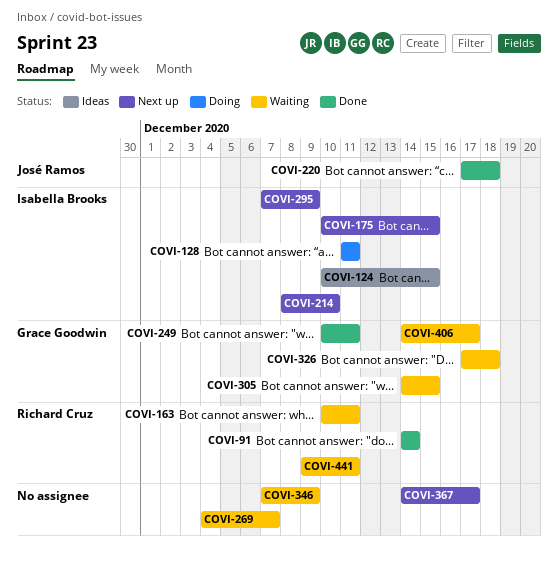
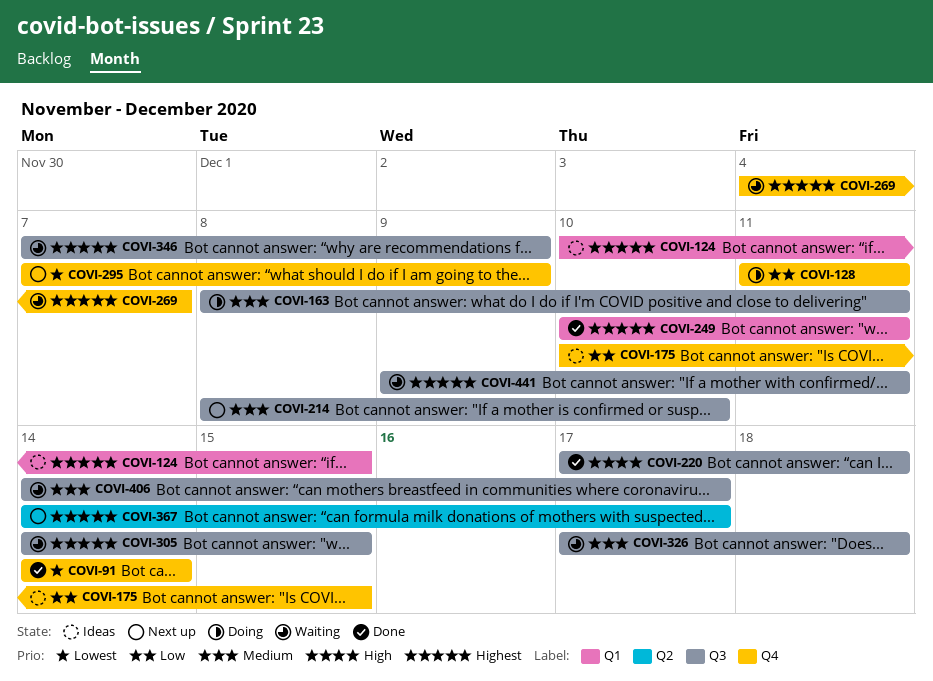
COVI-163, status: Waiting -> Doing
COVI-163, start: Dec 10 -> Dec 8
COVI-175, status: Next up -> Ideas

